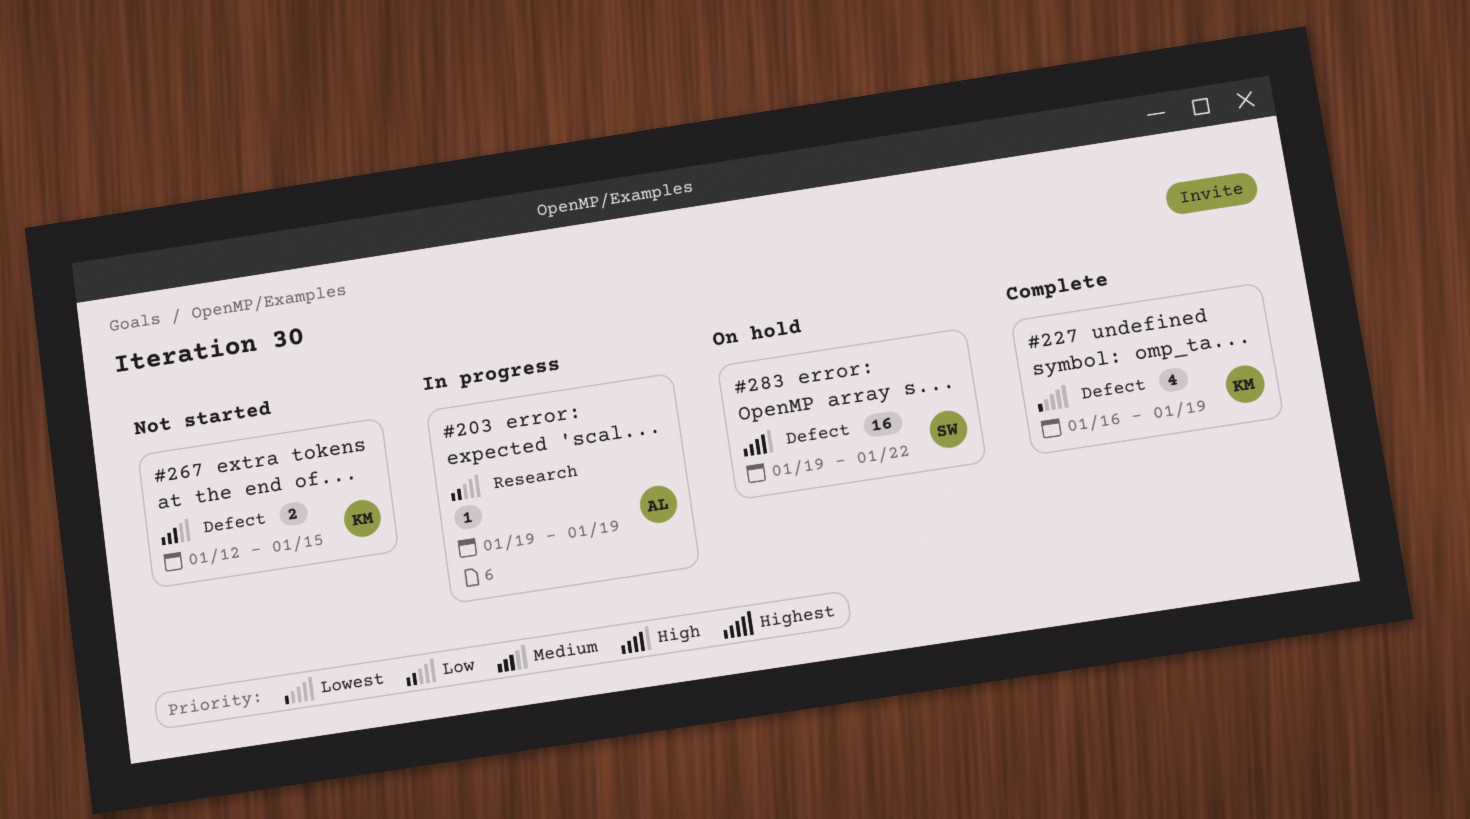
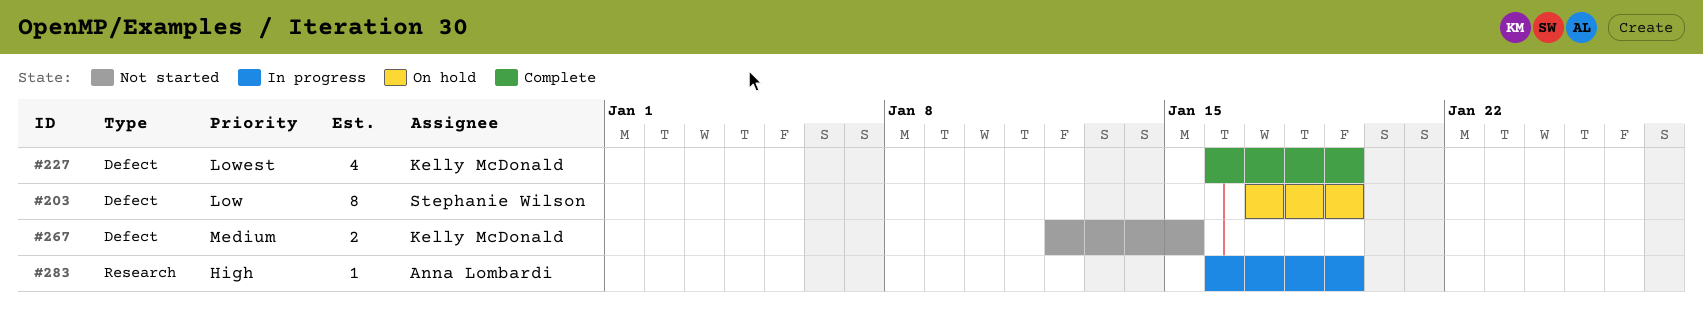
#203, status: In progress -> On hold
#203, owner: Anna Lombardi -> Stephanie Wilson
#203, label: Research -> Defect
#203, estimate: 1 -> 8
#203, start: Jan 19 -> Jan 17
#283, status: On hold -> In progress
#283, owner: Stephanie Wilson -> Anna Lombardi
#283, label: Defect -> Research
#283, estimate: 16 -> 1
#283, start: Jan 19 -> Jan 16
#283, due: Jan 22 -> Jan 19

